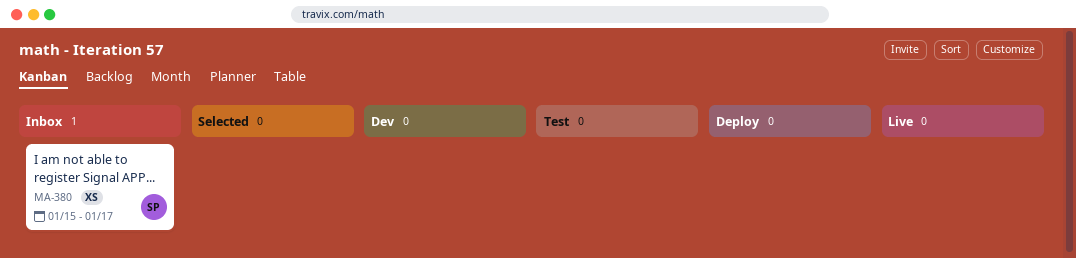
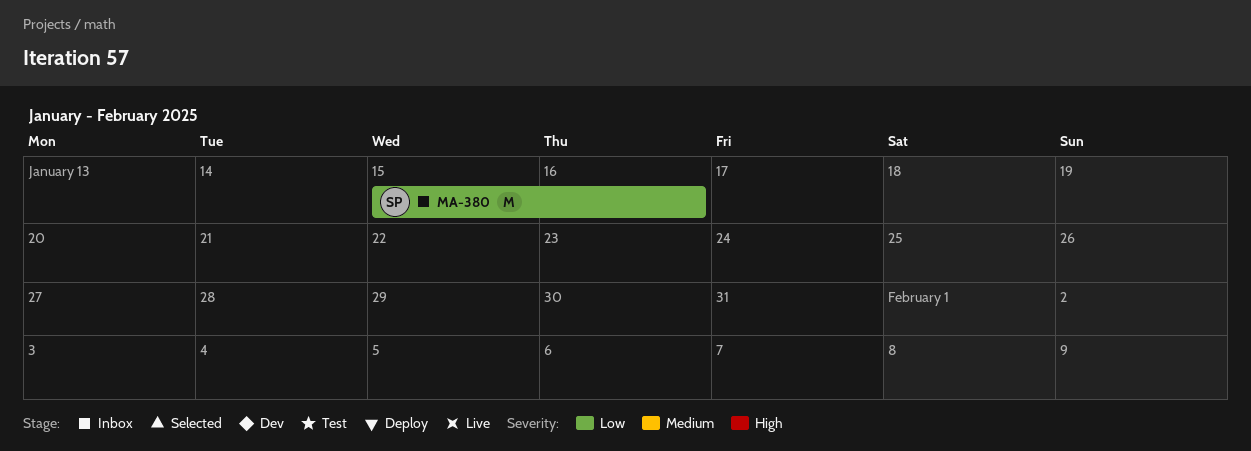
MA-380, estimate: XS -> M
MA-380, due: Jan 17 -> Jan 16

